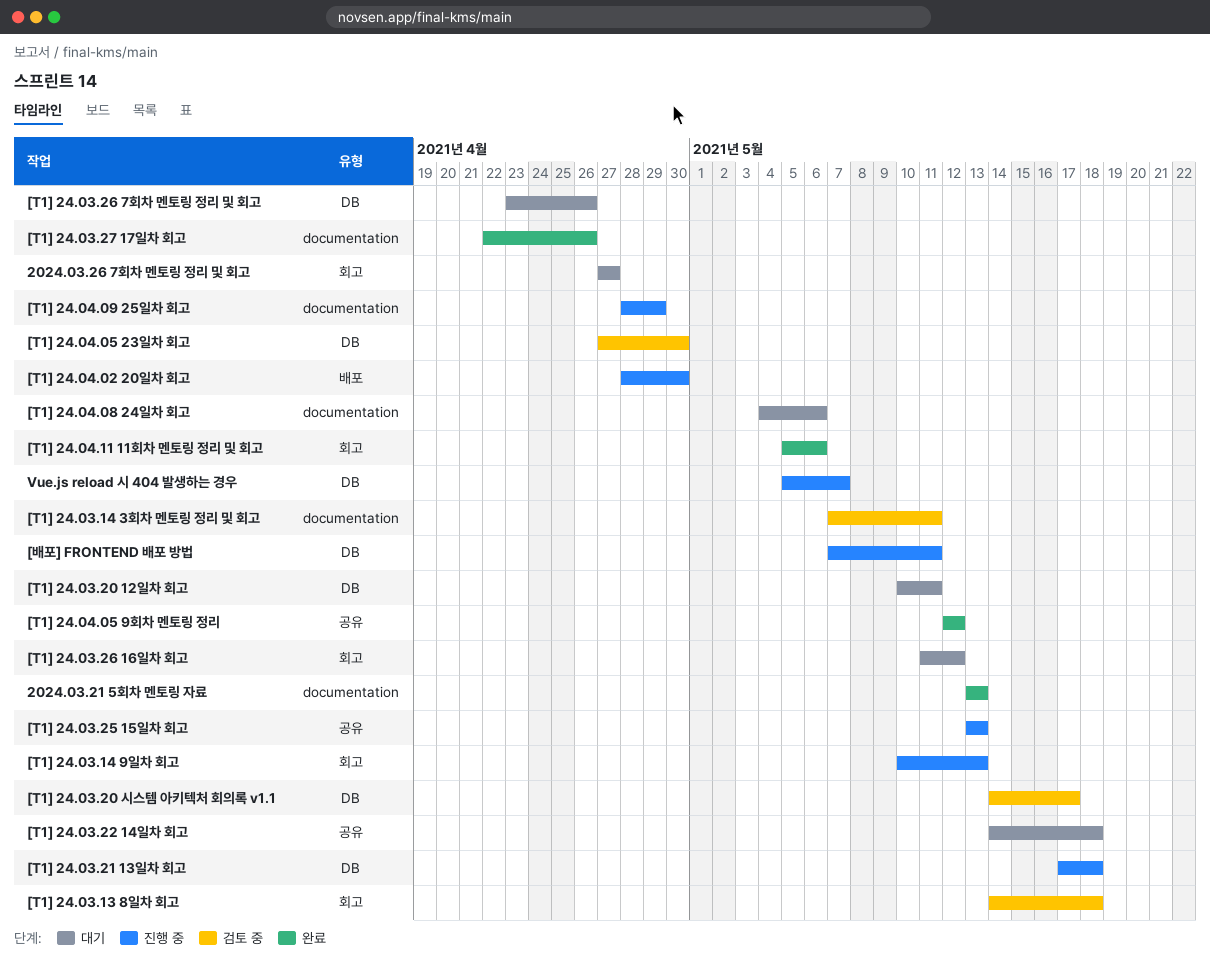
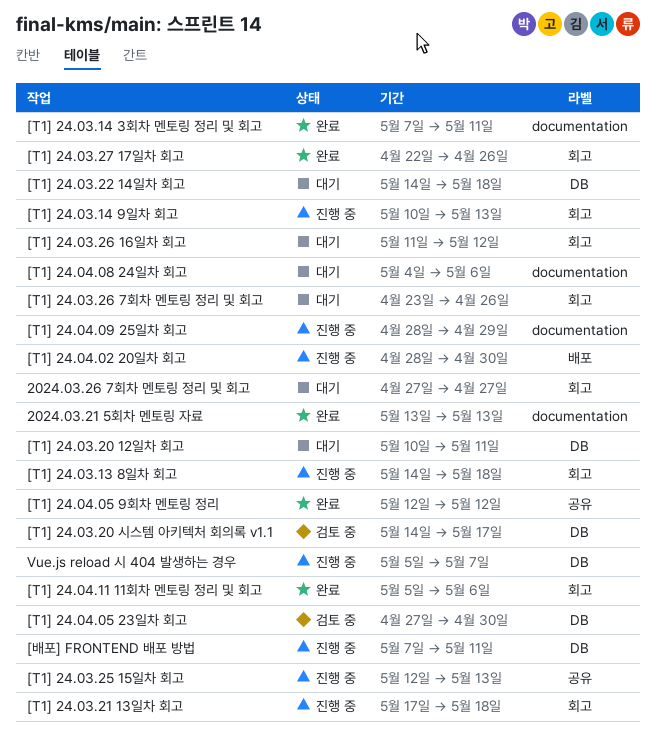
[T1] 24.03.13 8일차 회고, status: 검토 중 -> 진행 중
[T1] 24.03.14 3회차 멘토링 정리 및 회고, status: 검토 중 -> 완료
[T1] 24.03.21 13일차 회고, label: DB -> 회고
[T1] 24.03.22 14일차 회고, label: 공유 -> DB
[T1] 24.03.25 15일차 회고, start: May 13 -> May 12
[T1] 24.03.26 7회차 멘토링 정리 및 회고, label: DB -> 회고
[T1] 24.03.27 17일차 회고, label: documentation -> 회고

